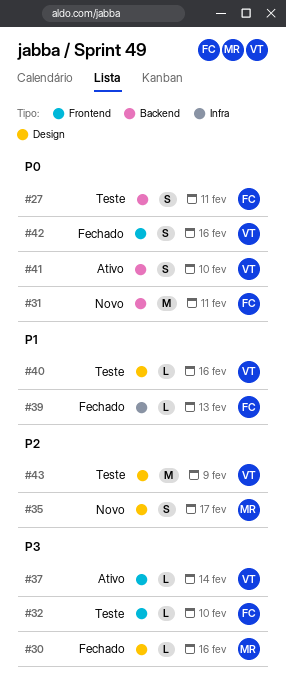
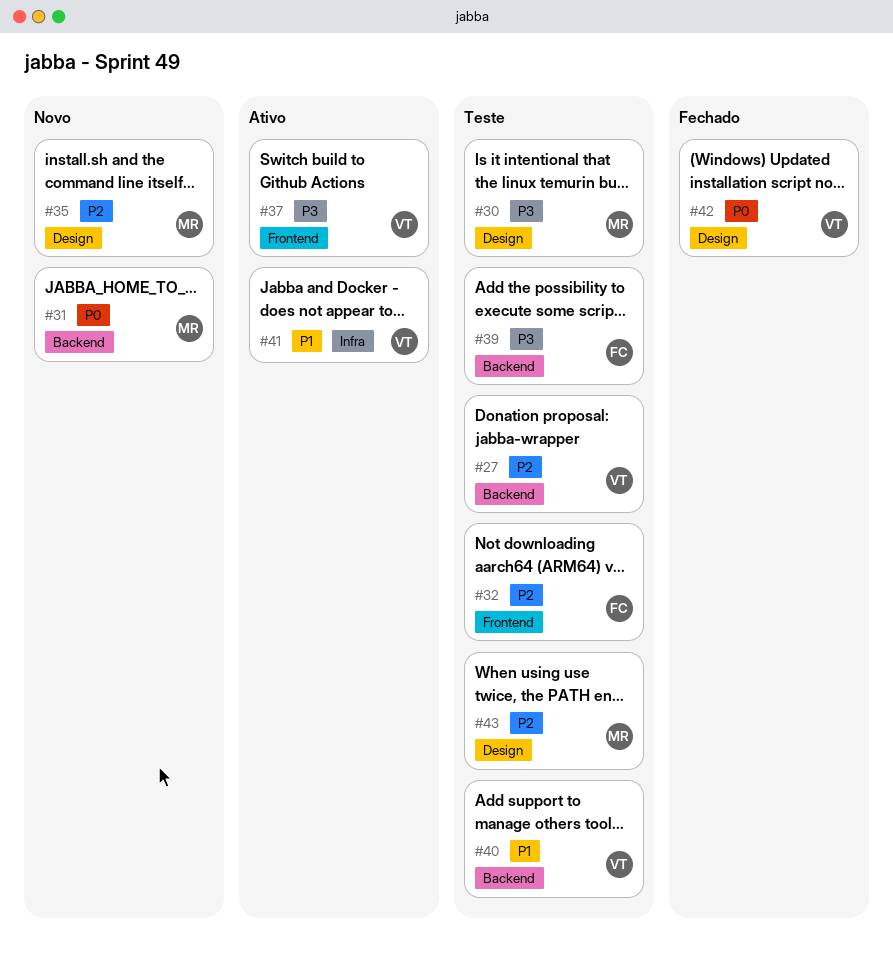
#27, owner: FC -> VT
#27, priority: P0 -> P2
#30, status: Fechado -> Teste
#31, owner: FC -> MR
#32, priority: P3 -> P2
#39, status: Fechado -> Teste
#39, priority: P1 -> P3
#39, label: Infra -> Backend
#40, label: Design -> Backend
#41, priority: P0 -> P1
#41, label: Backend -> Infra
#42, label: Frontend -> Design
#43, owner: VT -> MR

